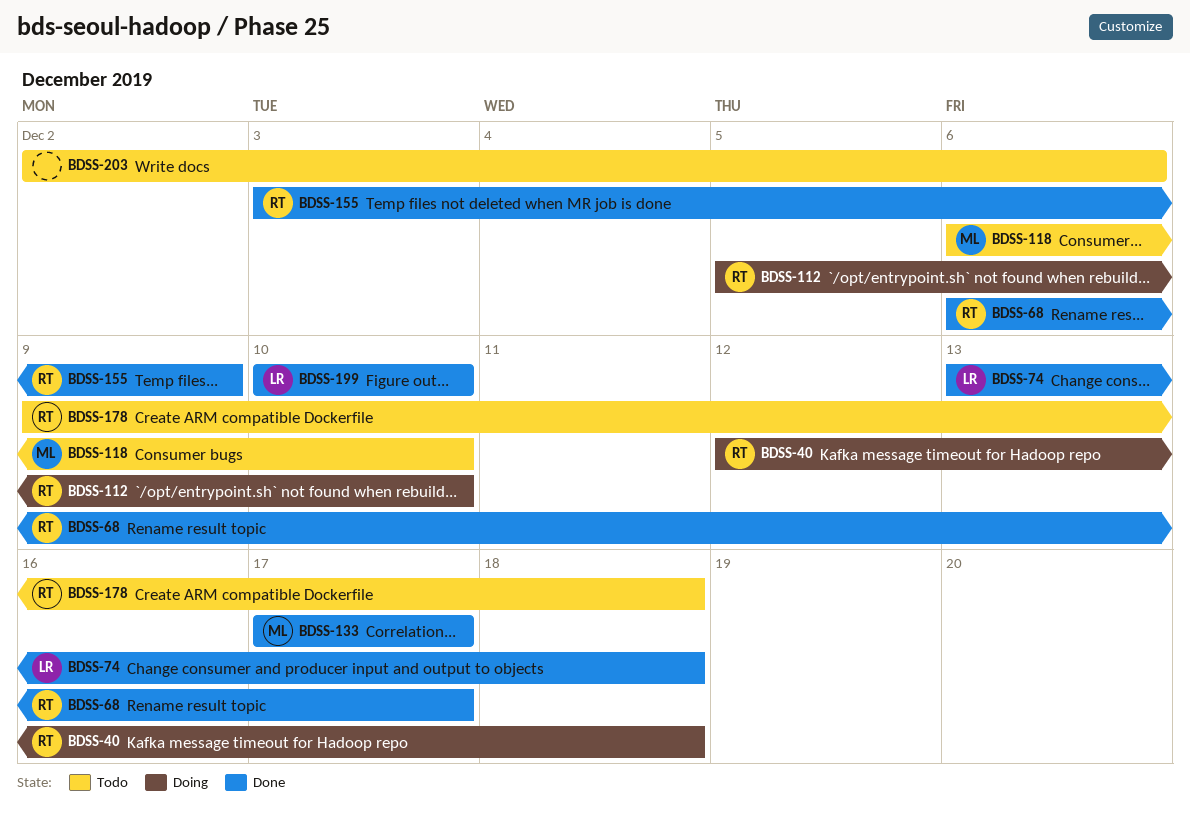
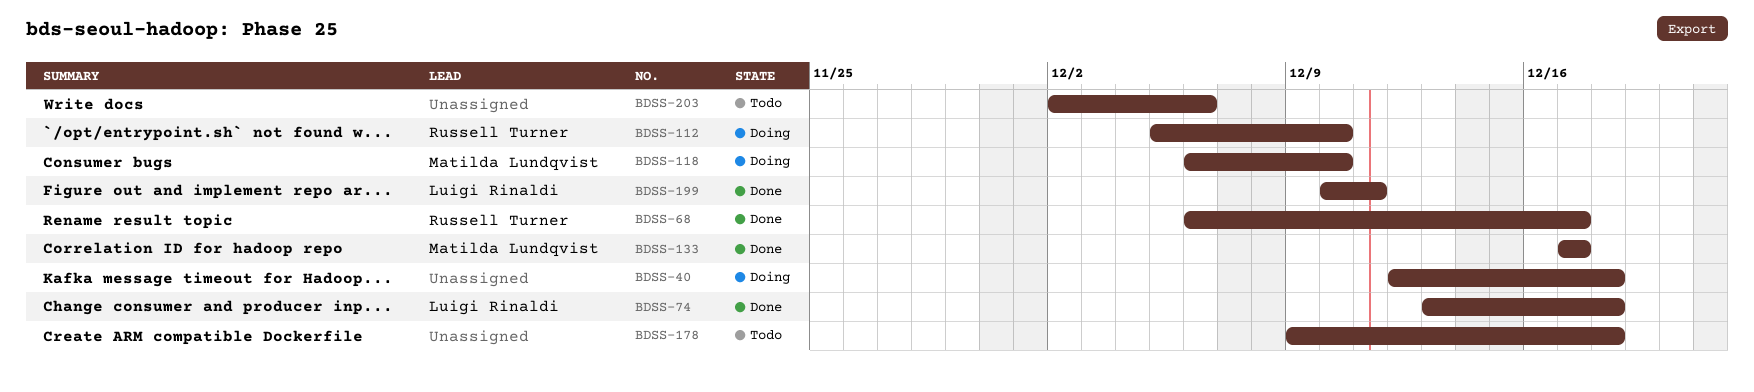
BDSS-40, owner: Russell Turner -> none
BDSS-118, status: Todo -> Doing
BDSS-155: present -> none
BDSS-178, owner: Russell Turner -> none
BDSS-199, due: Dec 10 -> Dec 11

